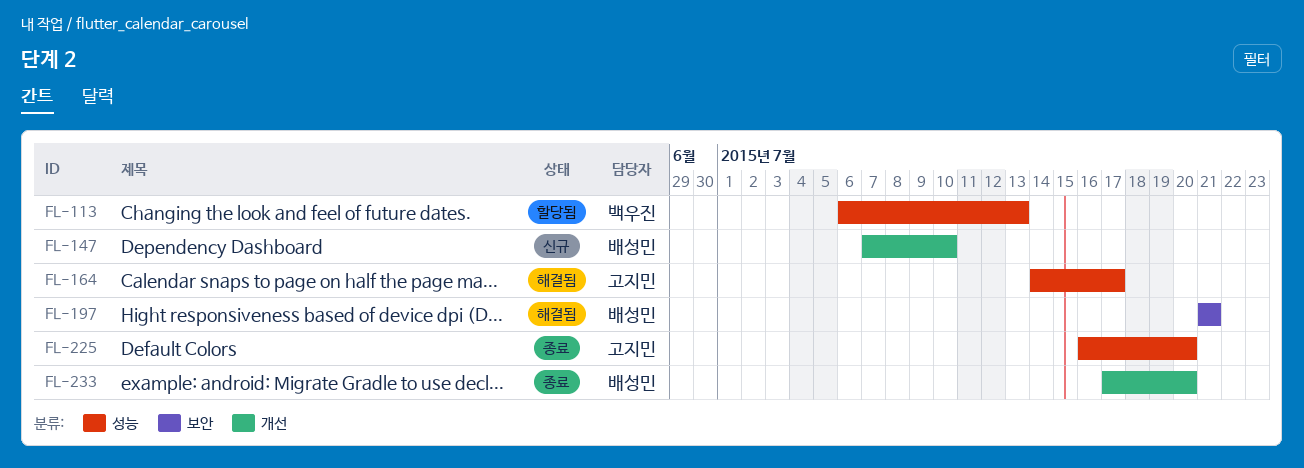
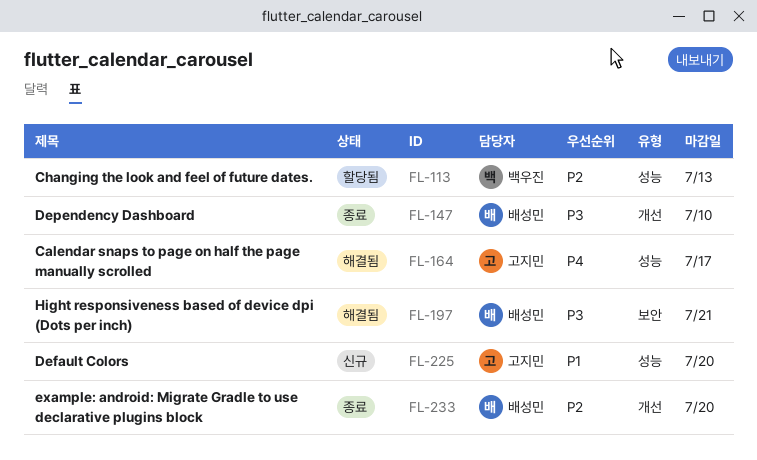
FL-147, status: 신규 -> 종료
FL-225, status: 종료 -> 신규

